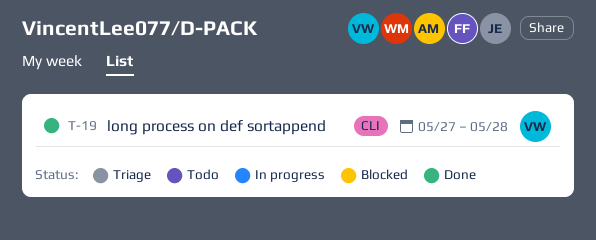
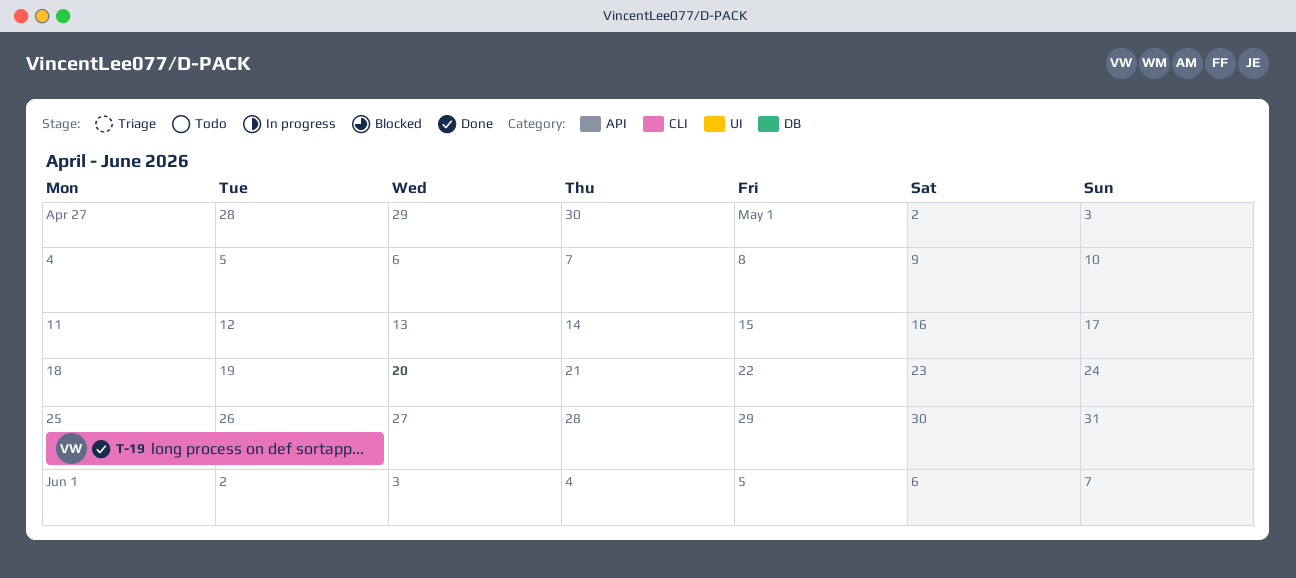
T-19, start: May 27 -> May 25
T-19, due: May 28 -> May 26

